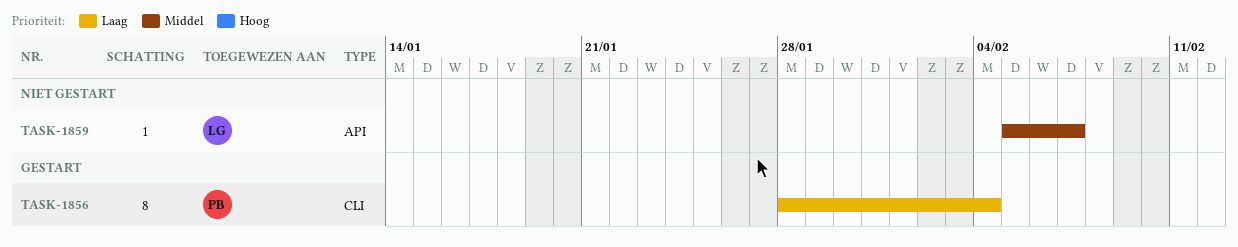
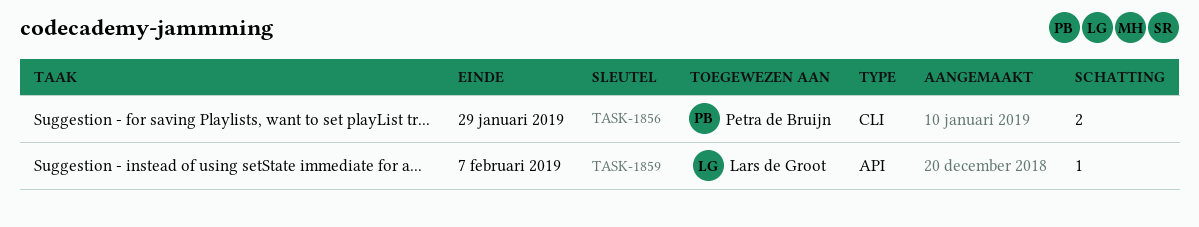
TASK-1856, estimate: 8 -> 2
TASK-1856, due: Feb 4 -> Jan 29

